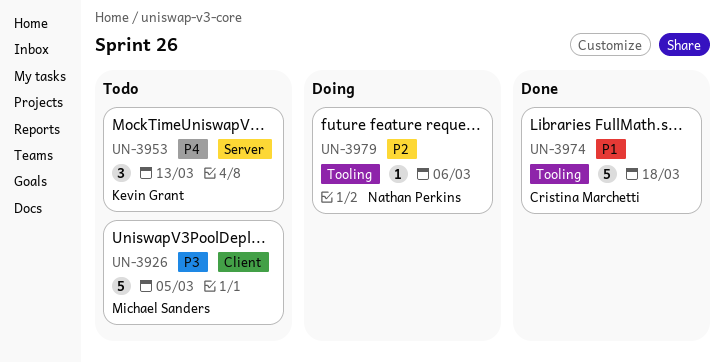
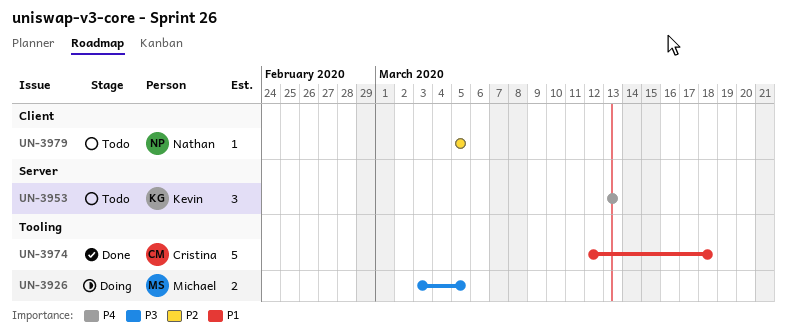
UN-3926, status: Todo -> Doing
UN-3926, label: Client -> Tooling
UN-3926, estimate: 5 -> 2
UN-3979, status: Doing -> Todo
UN-3979, label: Tooling -> Client
UN-3979, due: Mar 6 -> Mar 5

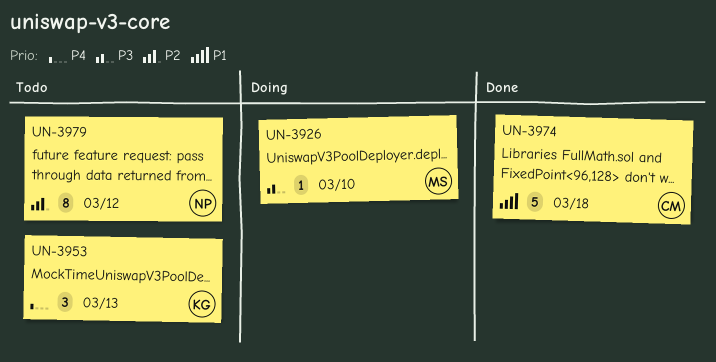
UN-3926, estimate: 2 -> 1
UN-3926, due: Mar 5 -> Mar 10
UN-3979, estimate: 1 -> 8
UN-3979, due: Mar 5 -> Mar 12

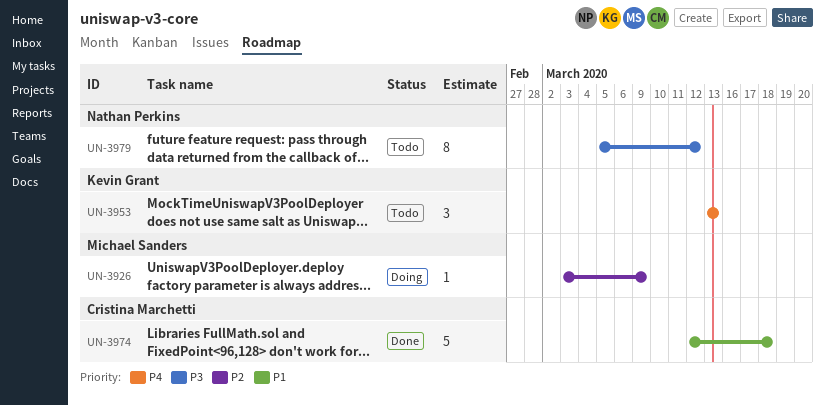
UN-3926, priority: P3 -> P2
UN-3926, due: Mar 10 -> Mar 9
UN-3979, priority: P2 -> P3

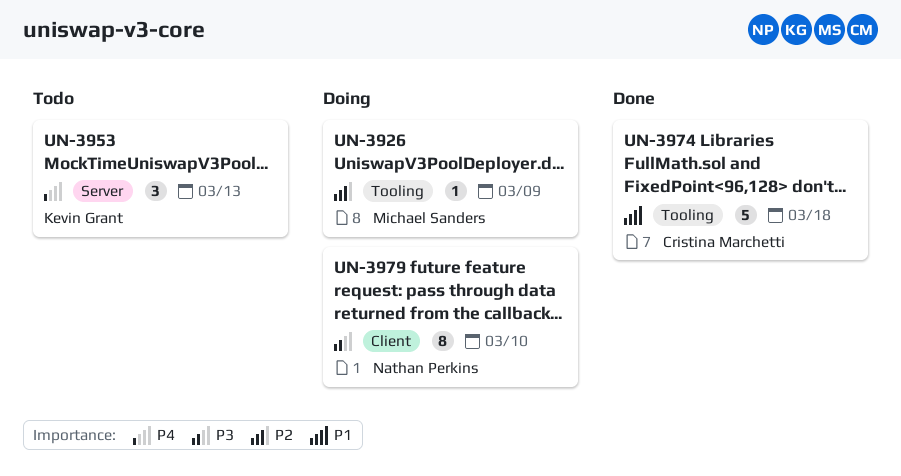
UN-3979, status: Todo -> Doing
UN-3979, due: Mar 12 -> Mar 10

